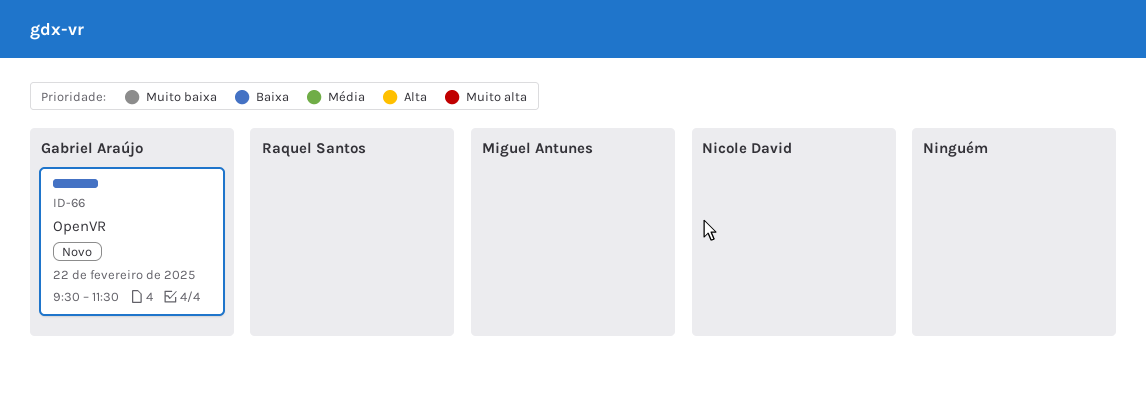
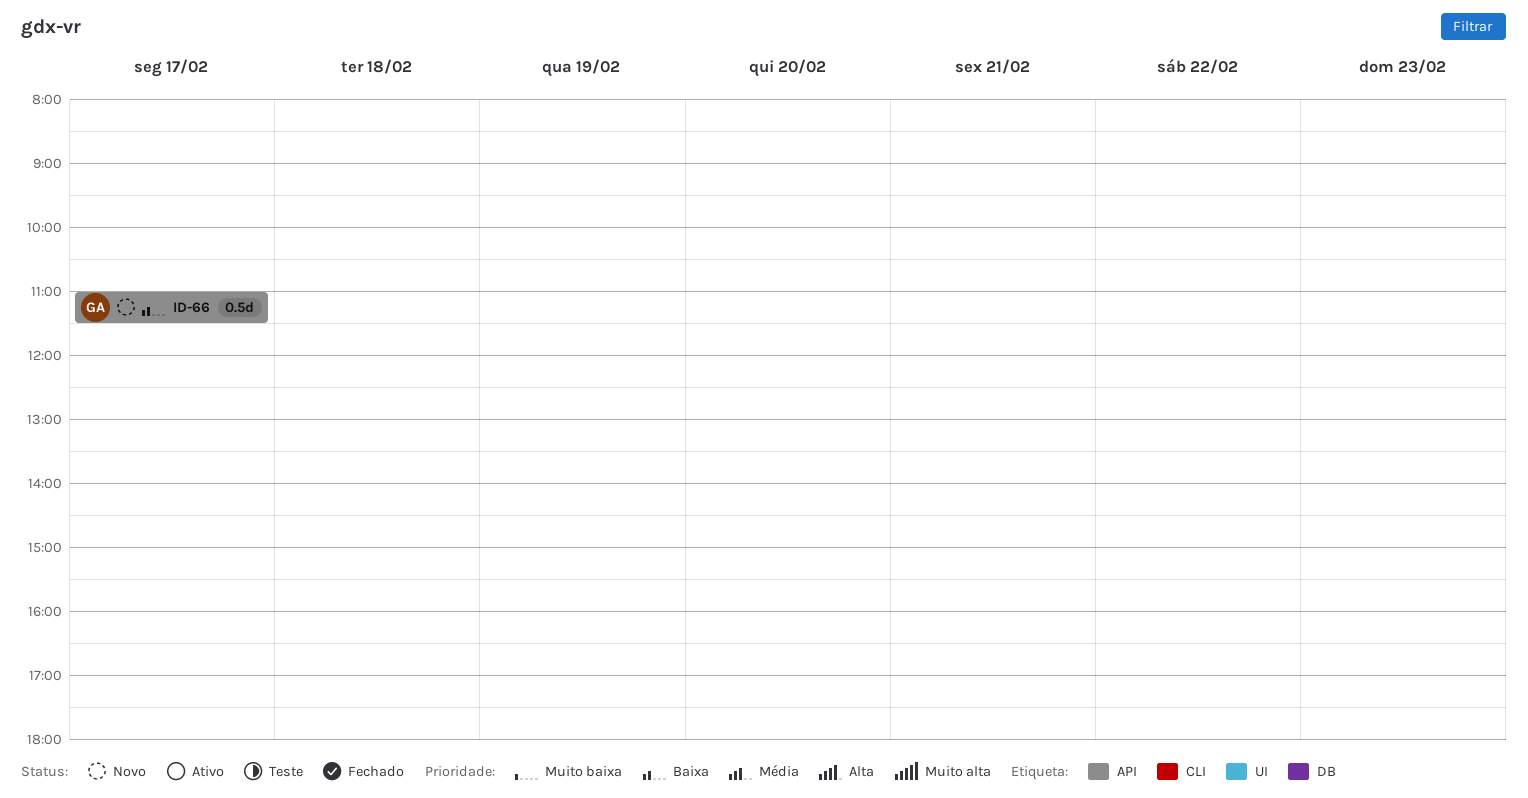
ID-66, day: Feb 22 -> Feb 17
ID-66, begins: 09:30 -> 11:00

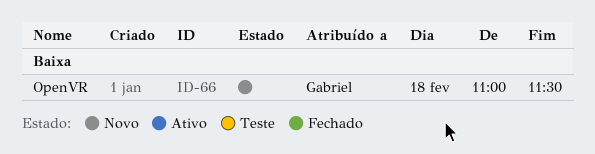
ID-66, day: Feb 17 -> Feb 18

